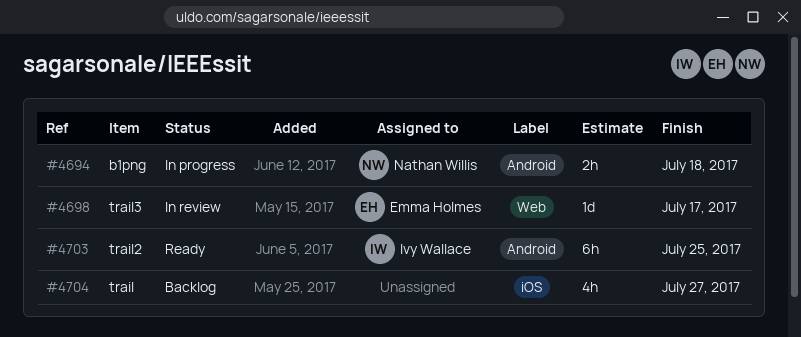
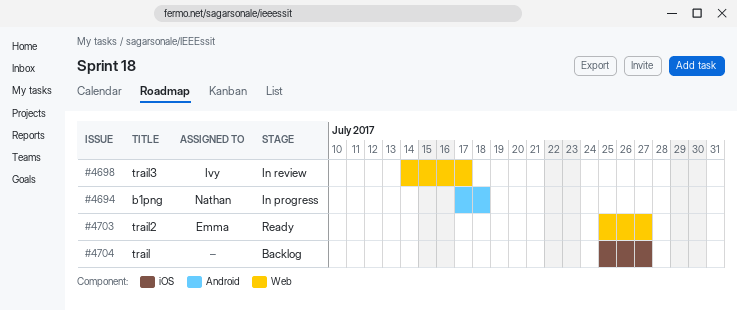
#4698, owner: Emma Holmes -> Ivy Wallace
#4703, owner: Ivy Wallace -> Emma Holmes
#4703, label: Android -> Web
#4703, due: Jul 25 -> Jul 27

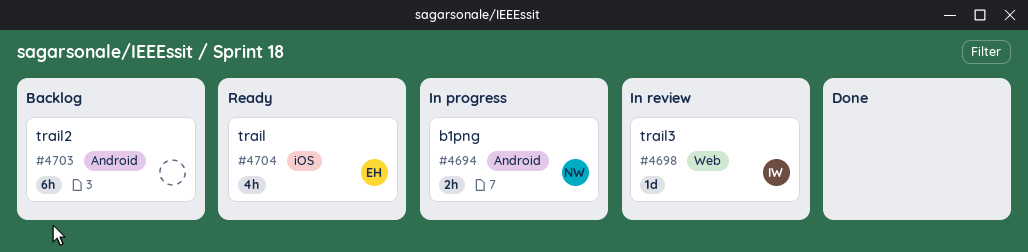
#4703, status: Ready -> Backlog
#4703, owner: Emma -> none
#4703, label: Web -> Android
#4704, status: Backlog -> Ready
#4704, owner: none -> Emma

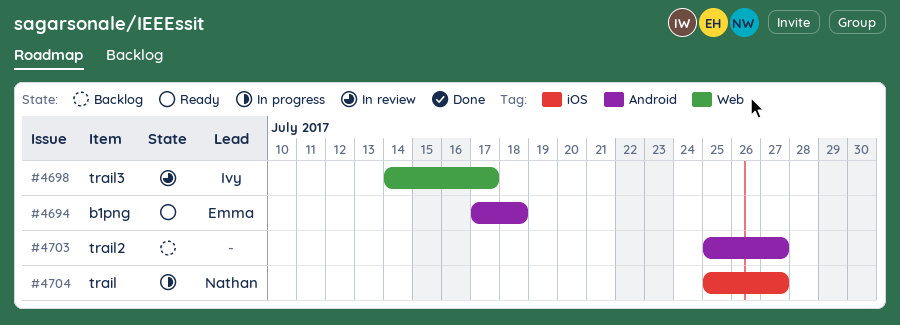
#4694, status: In progress -> Ready
#4694, owner: Nathan -> Emma
#4704, status: Ready -> In progress
#4704, owner: Emma -> Nathan

